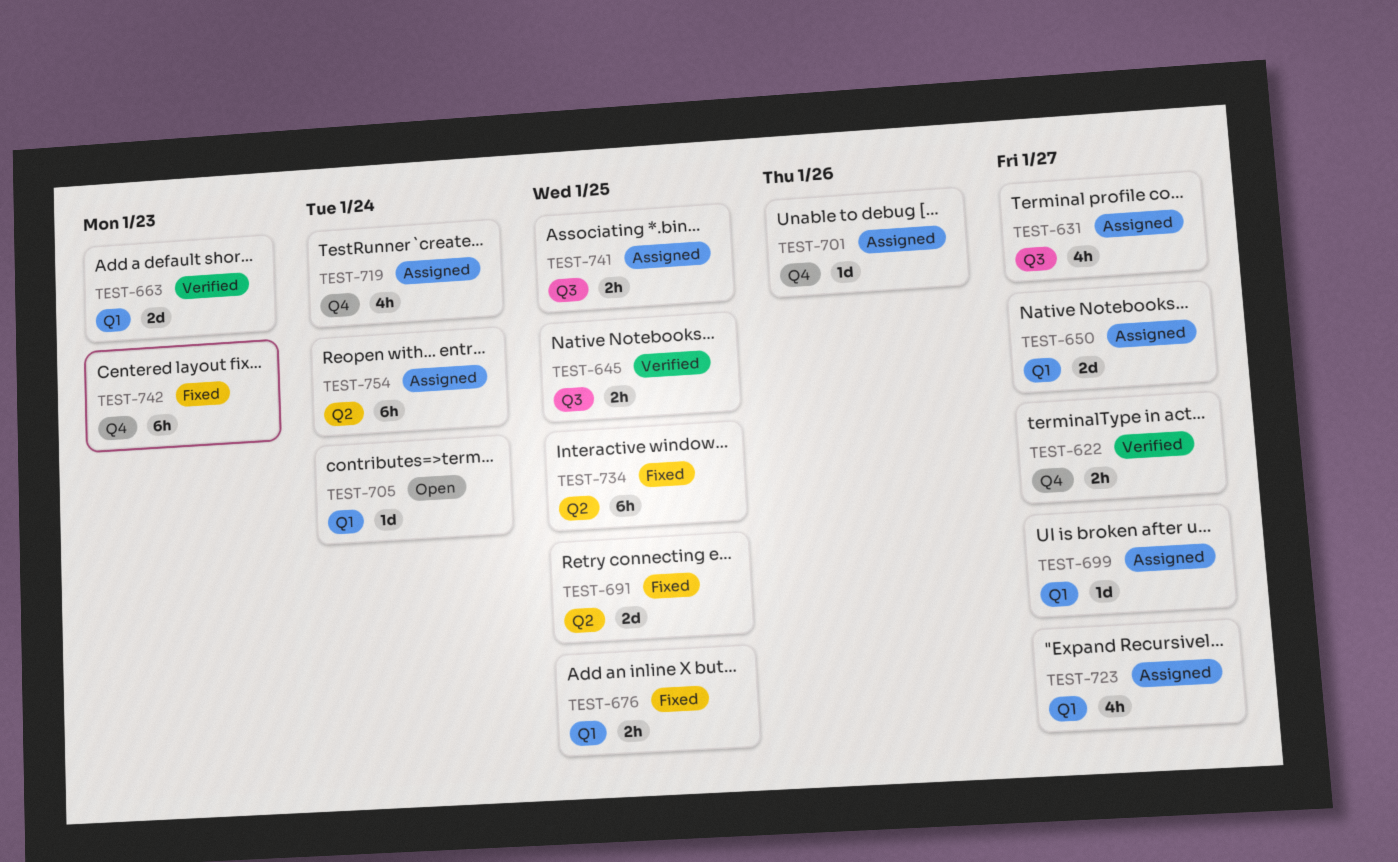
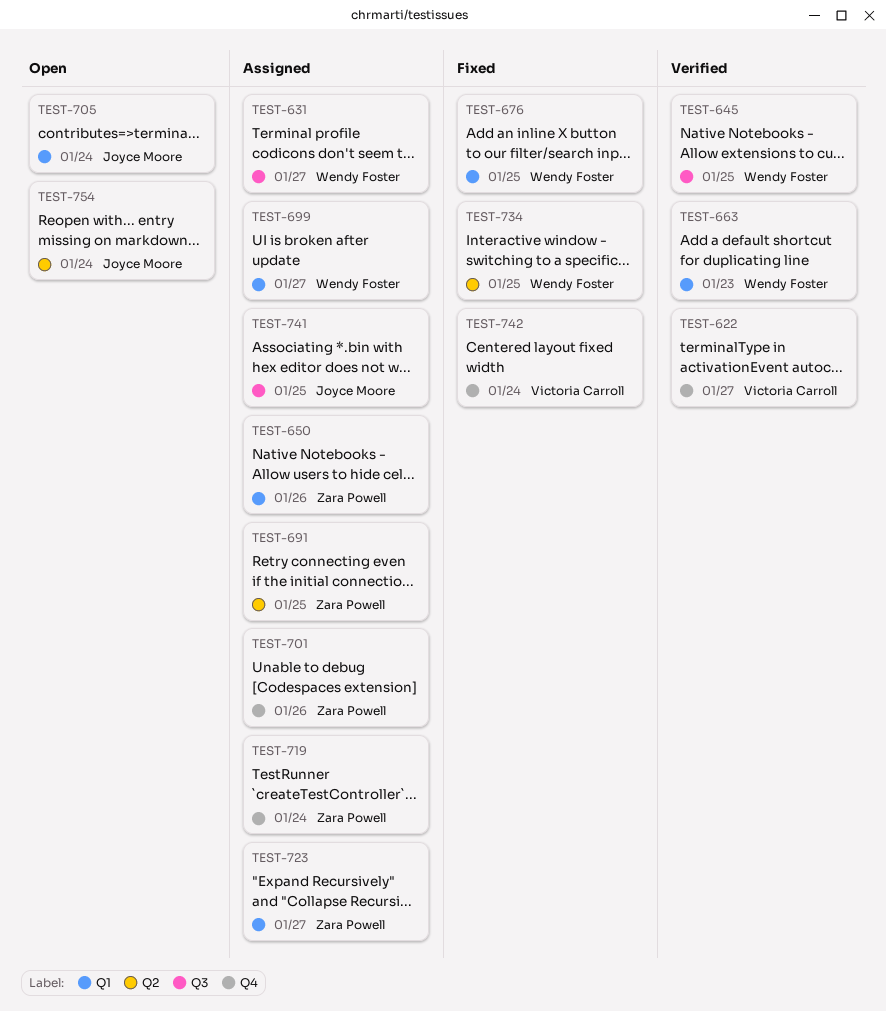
TEST-650, due: Jan 27 -> Jan 26
TEST-691, status: Fixed -> Assigned
TEST-742, due: Jan 23 -> Jan 24
TEST-754, status: Assigned -> Open

